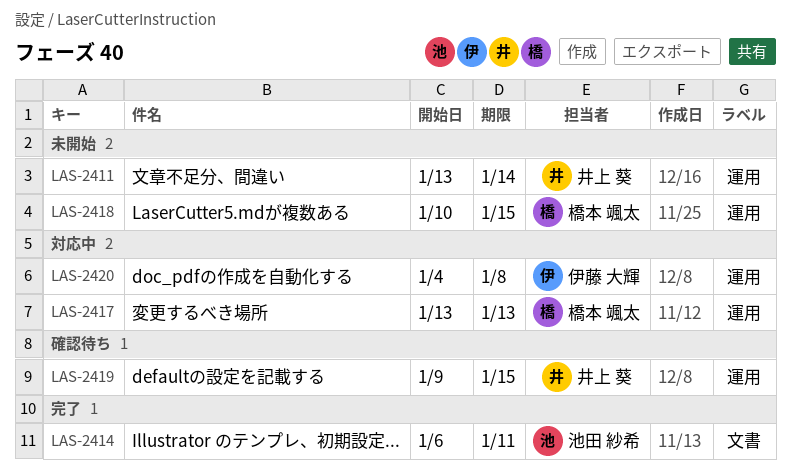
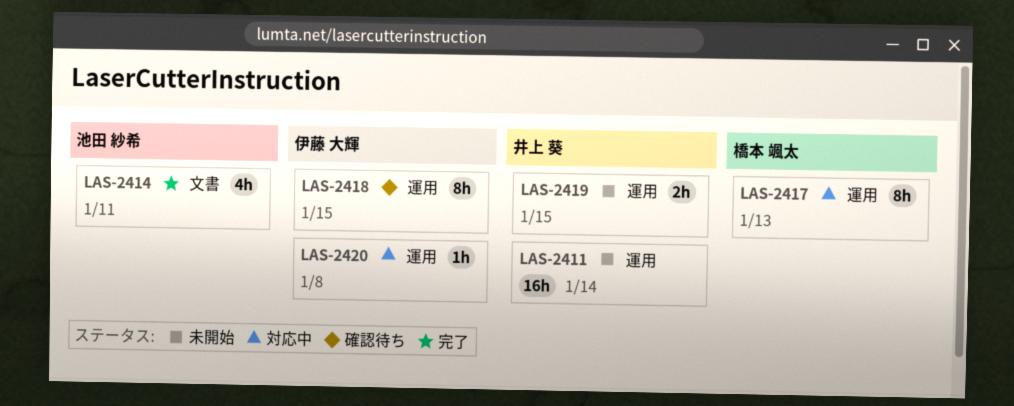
LAS-2418, status: 未開始 -> 確認待ち
LAS-2418, owner: 橋本 颯太 -> 伊藤 大輝
LAS-2419, status: 確認待ち -> 未開始

